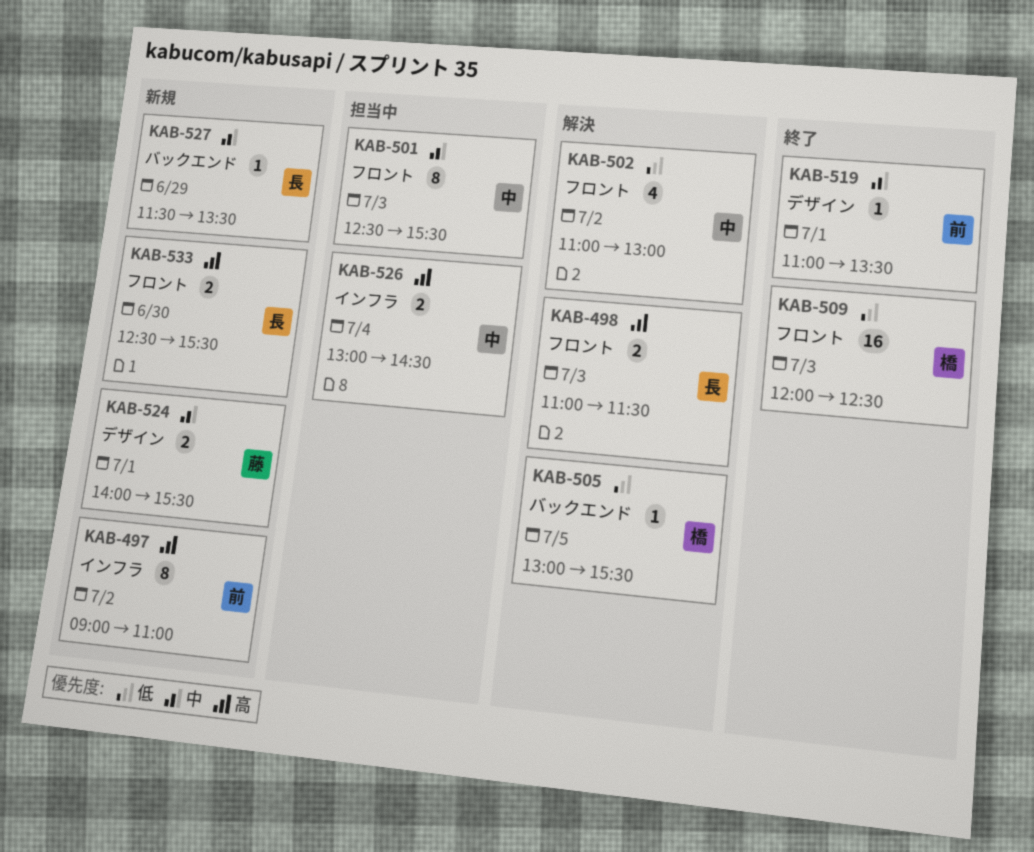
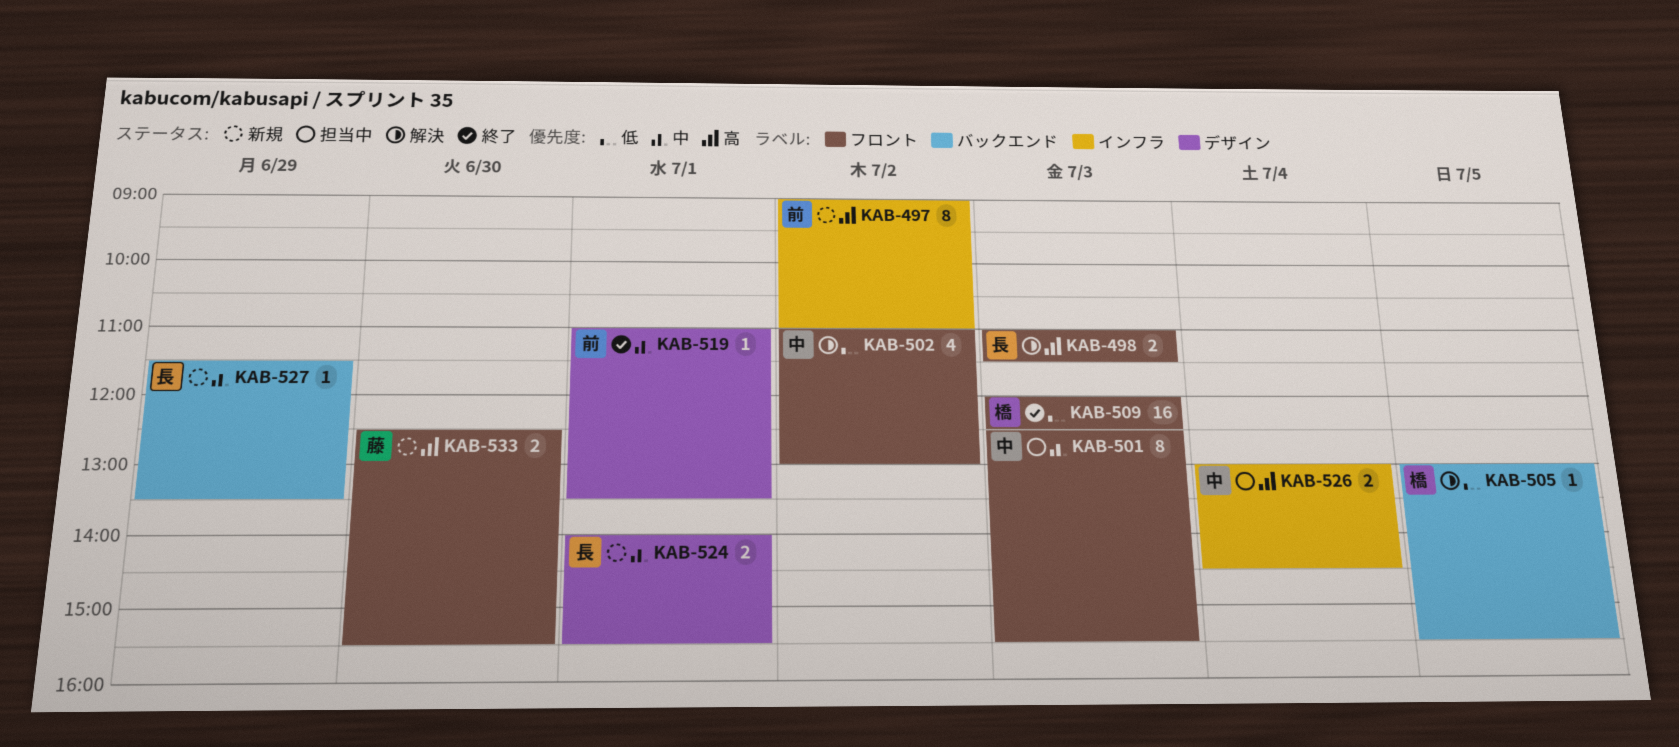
KAB-524, owner: 藤 -> 長
KAB-533, owner: 長 -> 藤

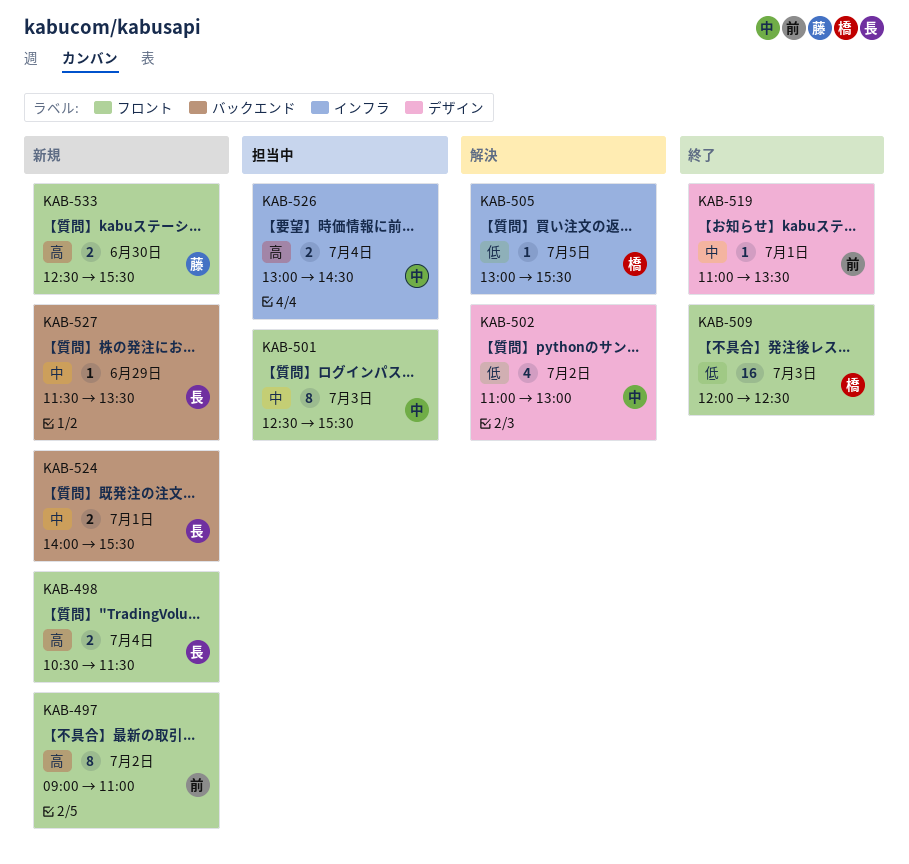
KAB-497, label: インフラ -> フロント
KAB-498, status: 解決 -> 新規
KAB-498, day: Jul 3 -> Jul 4
KAB-498, begins: 11:00 -> 10:30
KAB-502, label: フロント -> デザイン
KAB-505, label: バックエンド -> インフラ
KAB-524, label: デザイン -> バックエンド

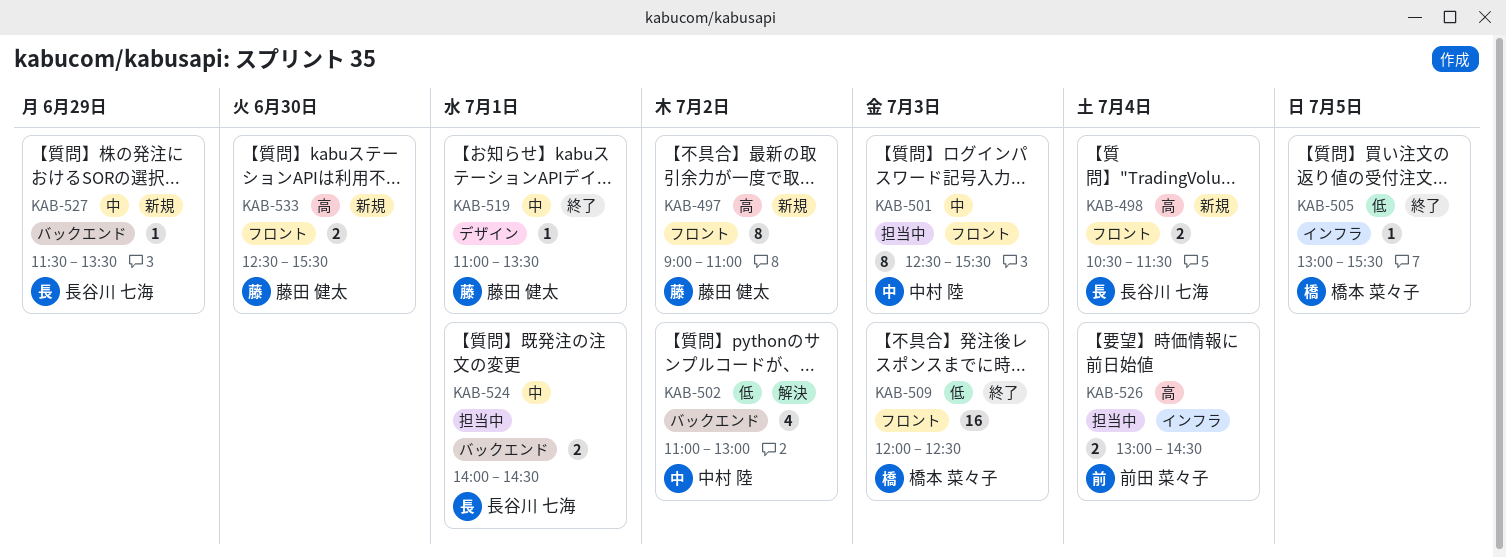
KAB-497, owner: 前田 菜々子 -> 藤田 健太
KAB-502, label: デザイン -> バックエンド
KAB-505, status: 解決 -> 終了
KAB-519, owner: 前田 菜々子 -> 藤田 健太
KAB-524, status: 新規 -> 担当中
KAB-524, ends: 15:30 -> 14:30
KAB-526, owner: 中村 陸 -> 前田 菜々子

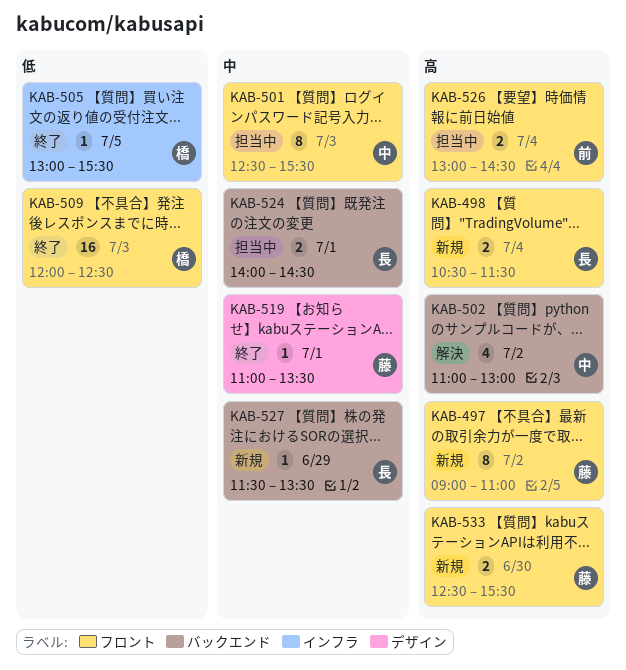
KAB-502, priority: 低 -> 高
KAB-526, label: インフラ -> フロント

